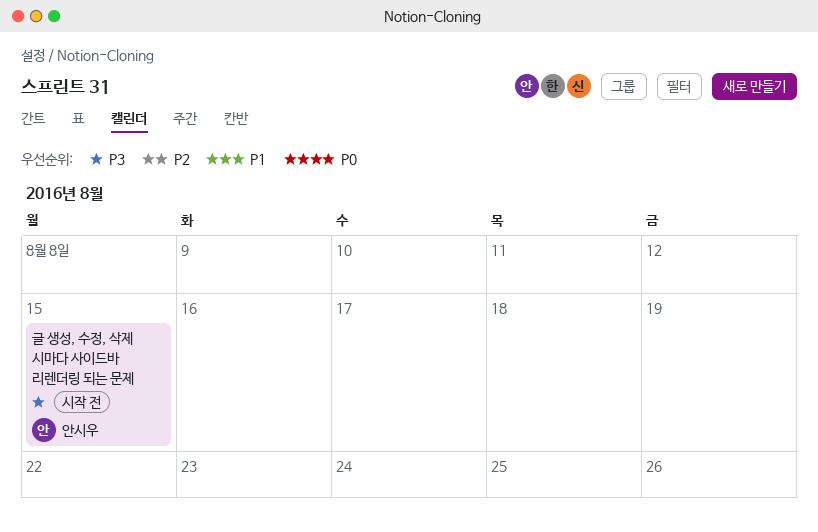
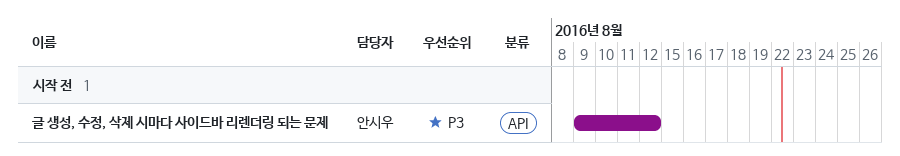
글 생성, 수정, 삭제 시마다 사이드바 리렌더링 되는 문제, due: Aug 15 -> Aug 12

